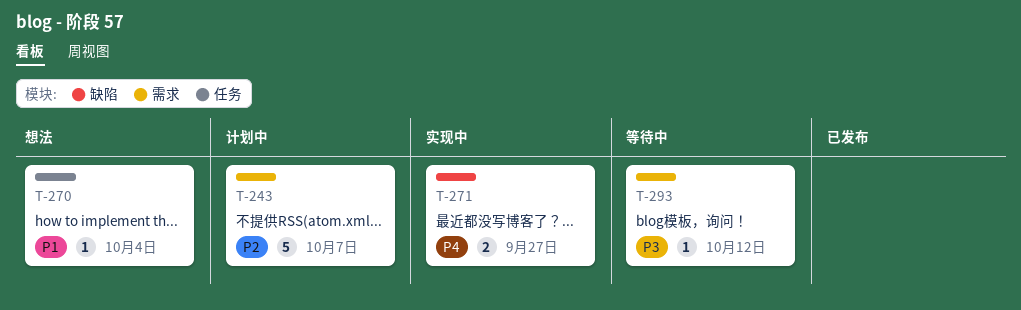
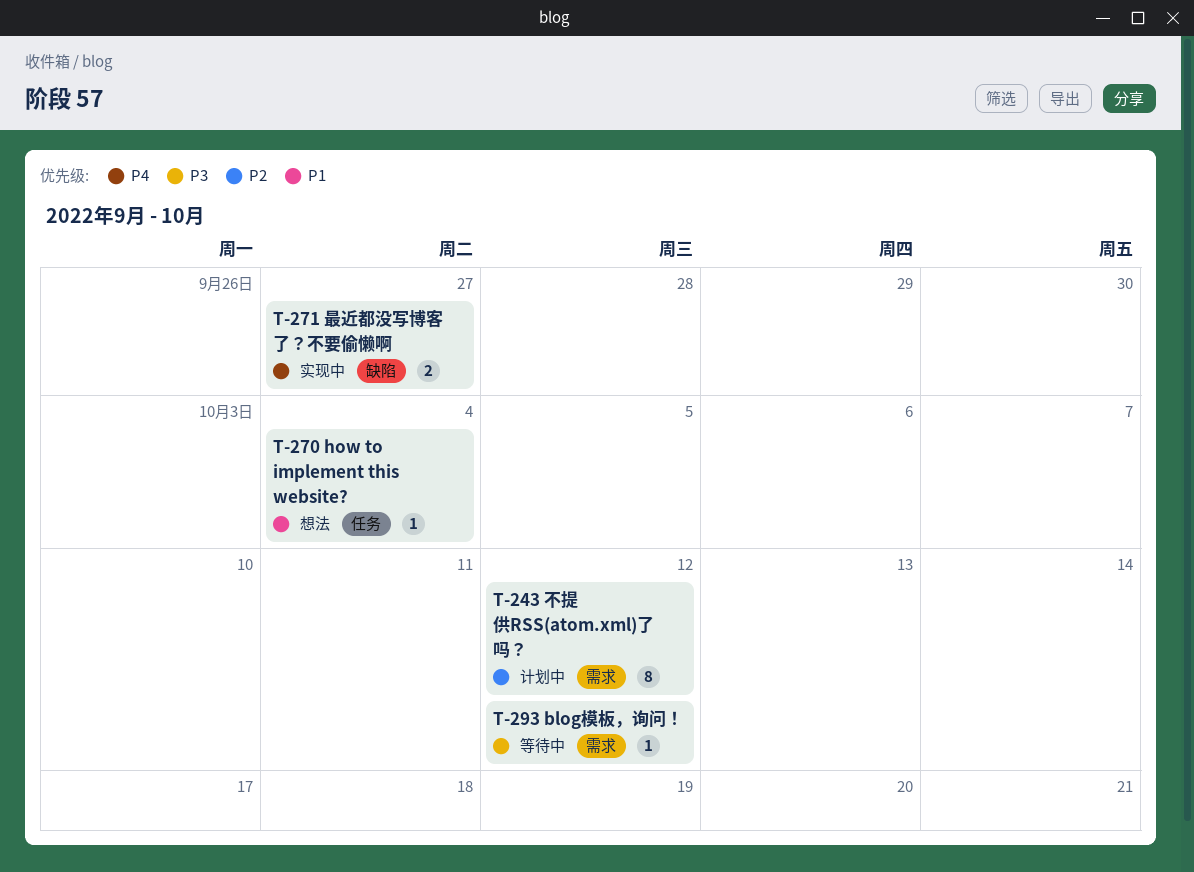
T-243, estimate: 5 -> 8
T-243, due: Oct 7 -> Oct 12

